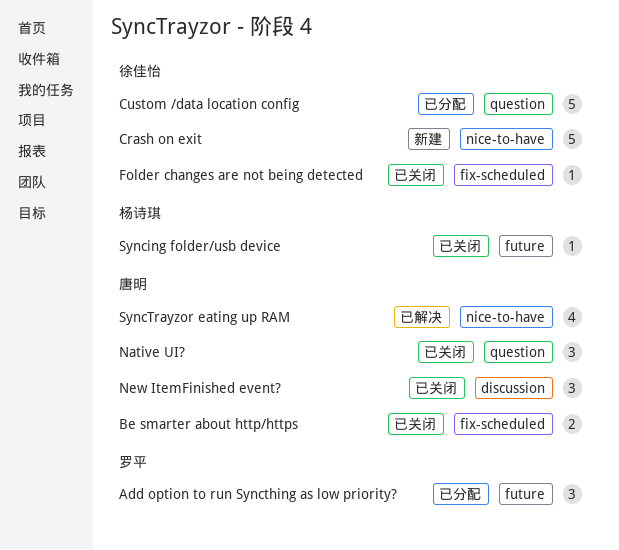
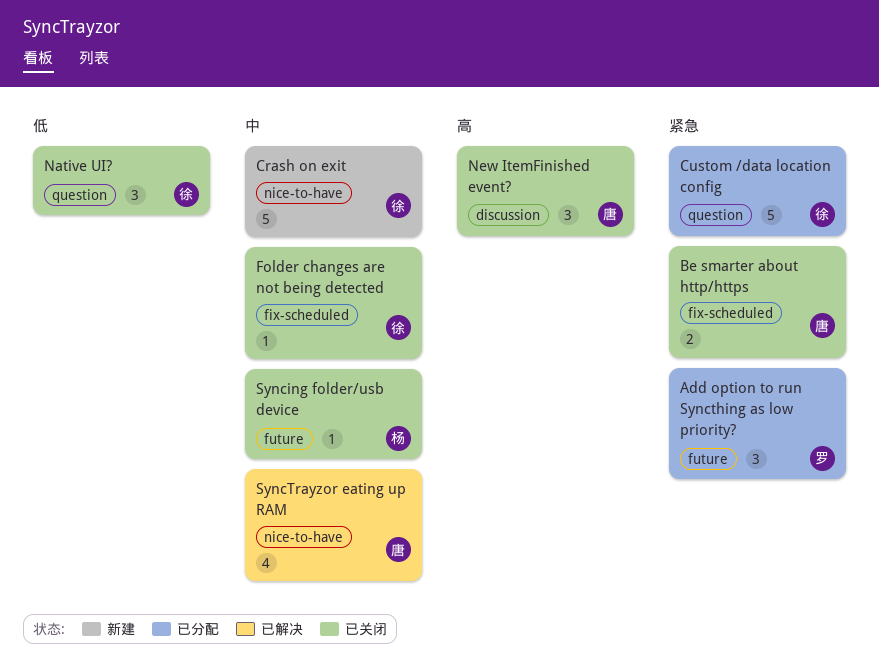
Native UI?, owner: 唐明 -> 徐佳怡

